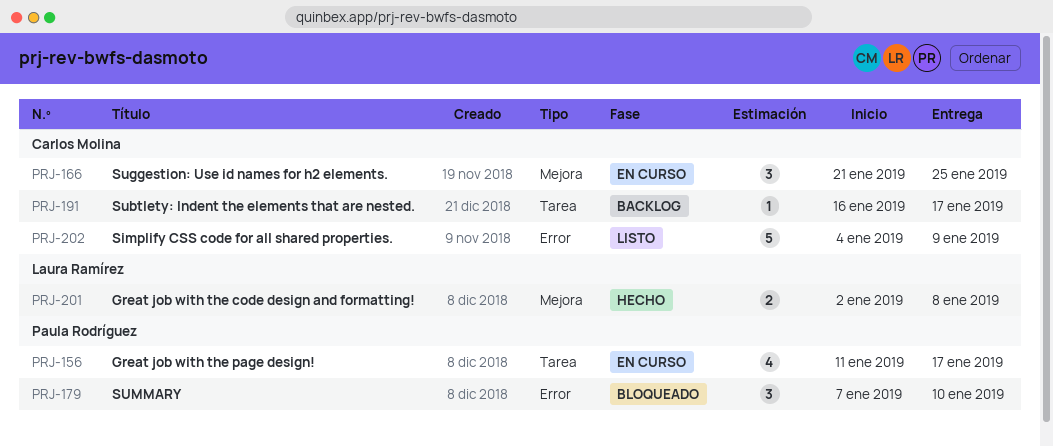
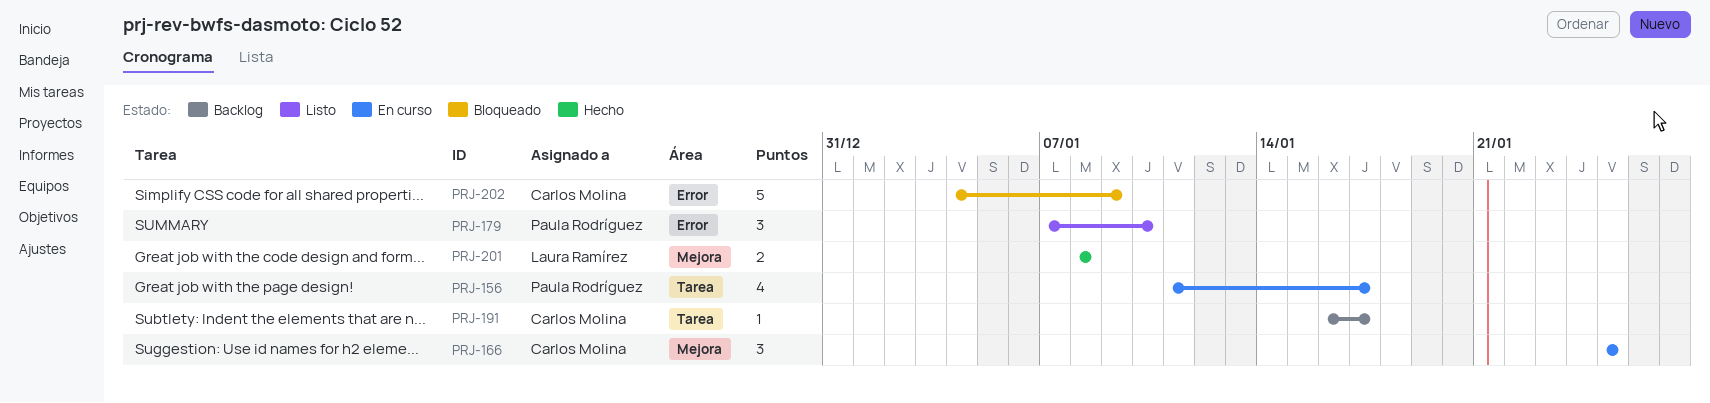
PRJ-166, start: Jan 21 -> Jan 25
PRJ-179, status: Bloqueado -> Listo
PRJ-201, start: Jan 2 -> Jan 8
PRJ-202, status: Listo -> Bloqueado

